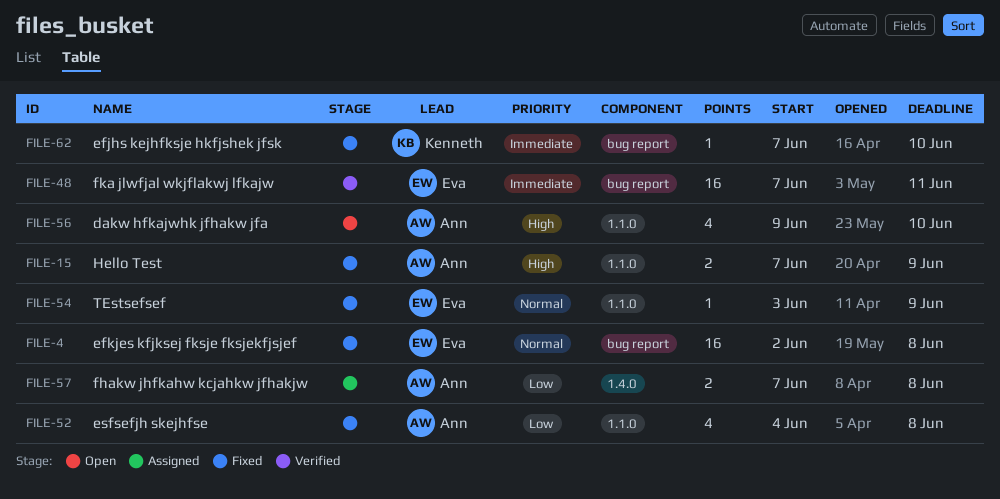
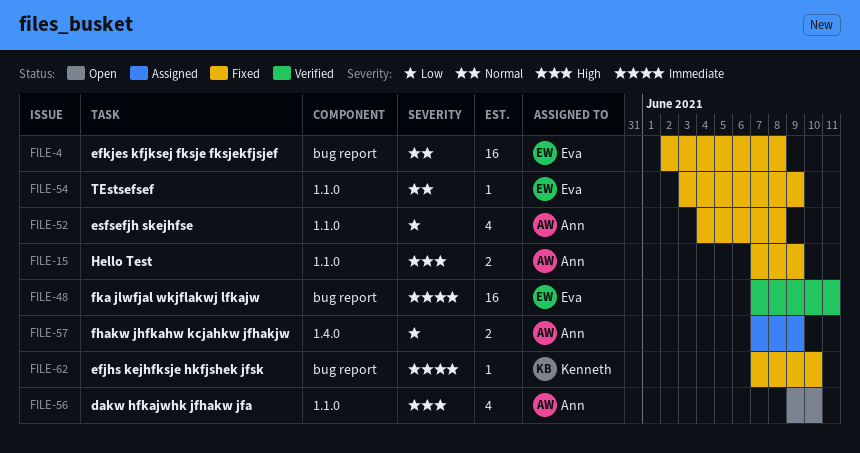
FILE-57, due: Jun 8 -> Jun 9

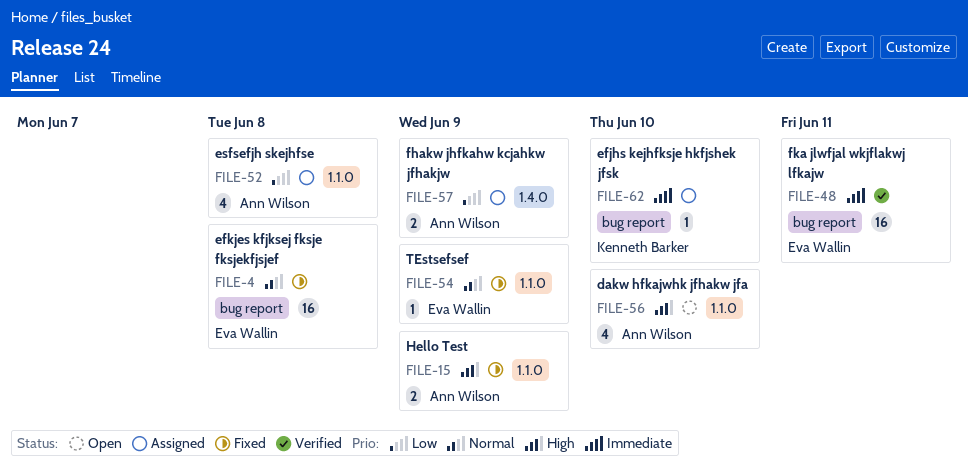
FILE-52, status: Fixed -> Assigned
FILE-62, status: Fixed -> Assigned

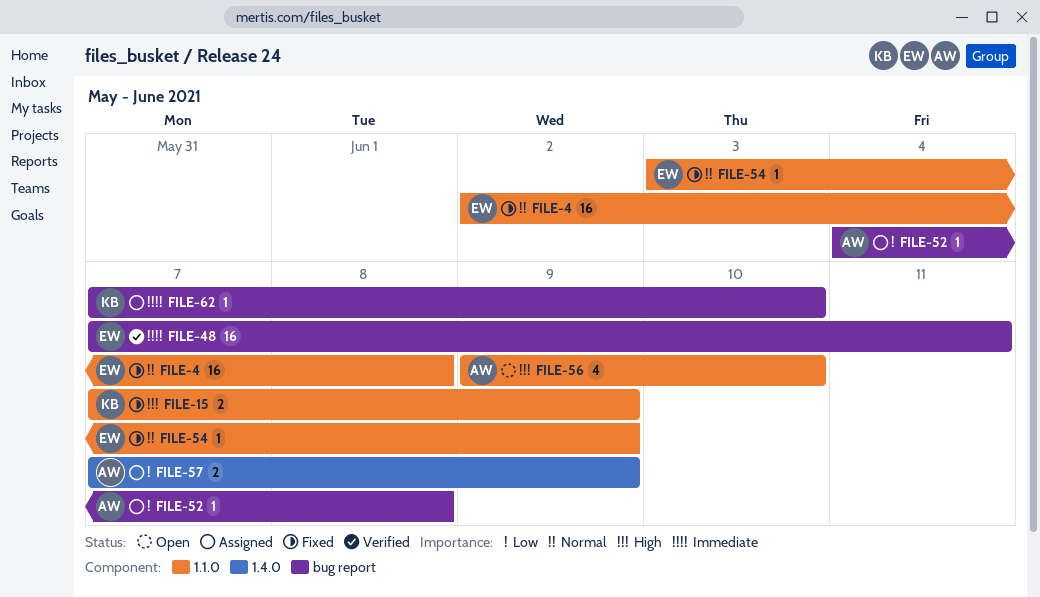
FILE-4, label: bug report -> 1.1.0
FILE-15, owner: Ann Wilson -> Kenneth Barker
FILE-52, label: 1.1.0 -> bug report
FILE-52, estimate: 4 -> 1

